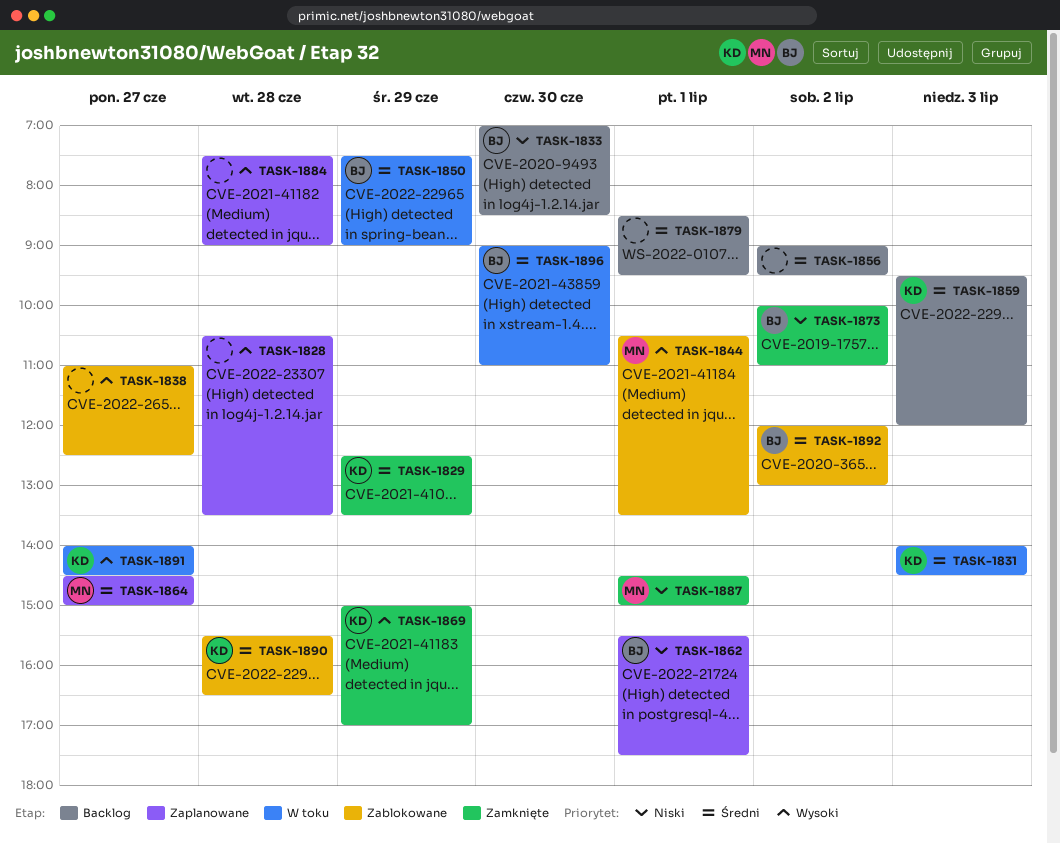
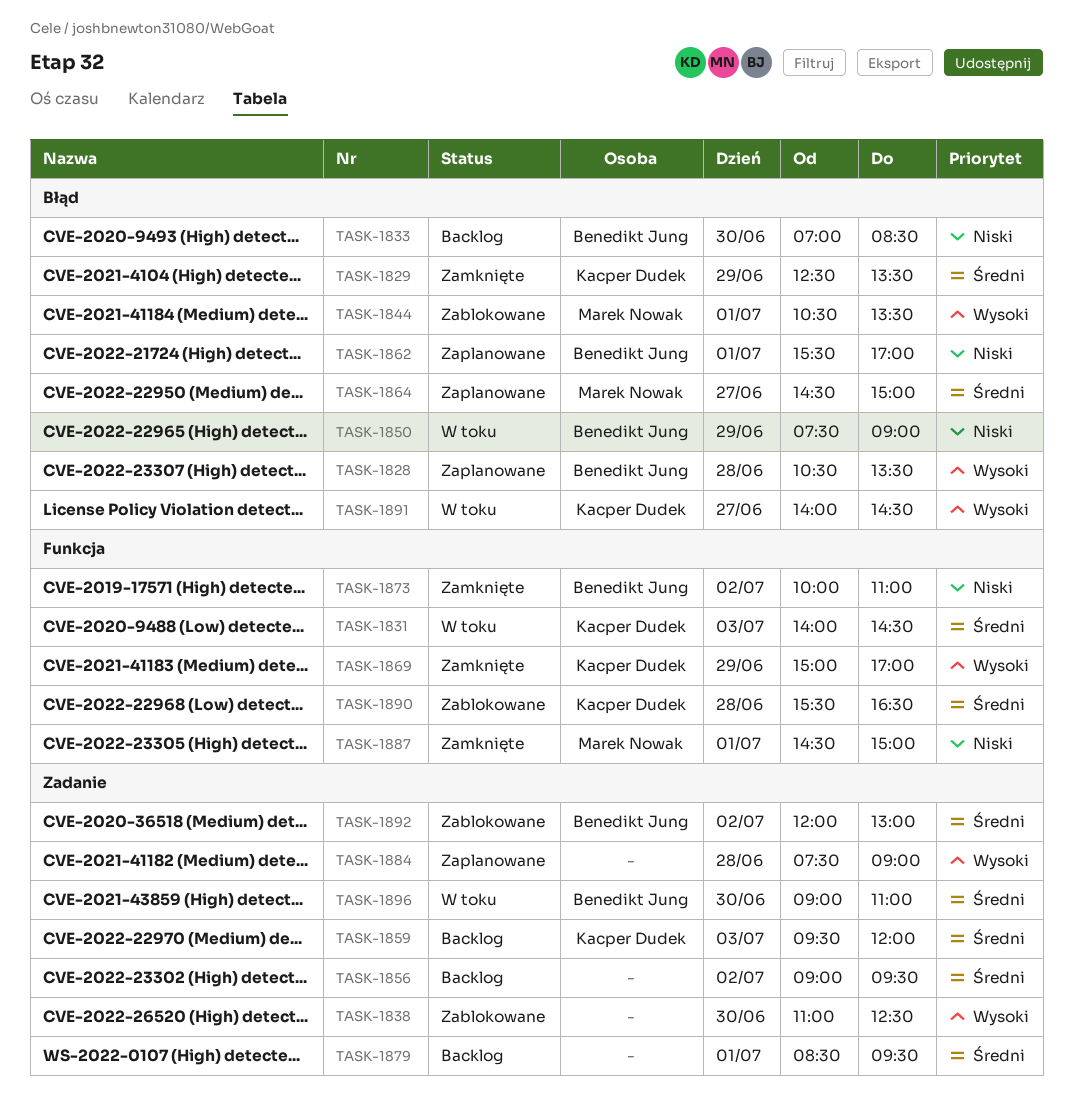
TASK-1828, owner: none -> Benedikt Jung
TASK-1838, day: Jun 27 -> Jun 30
TASK-1850, priority: Średni -> Niski
TASK-1862, ends: 17:30 -> 17:00

